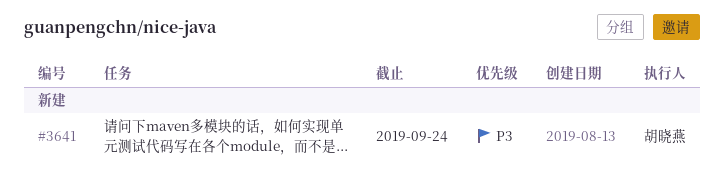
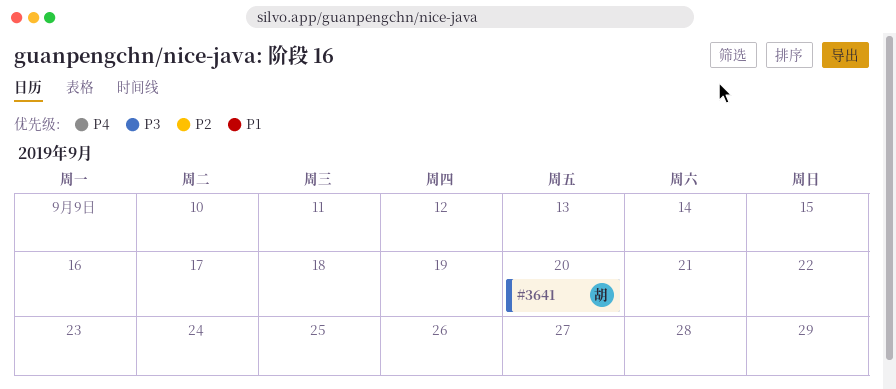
#3641, due: Sep 24 -> Sep 20

